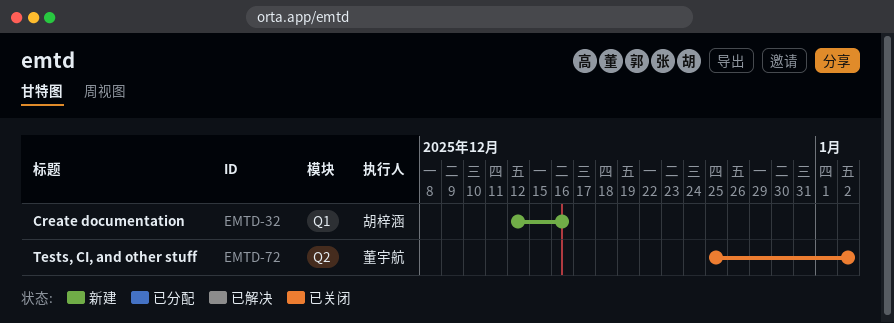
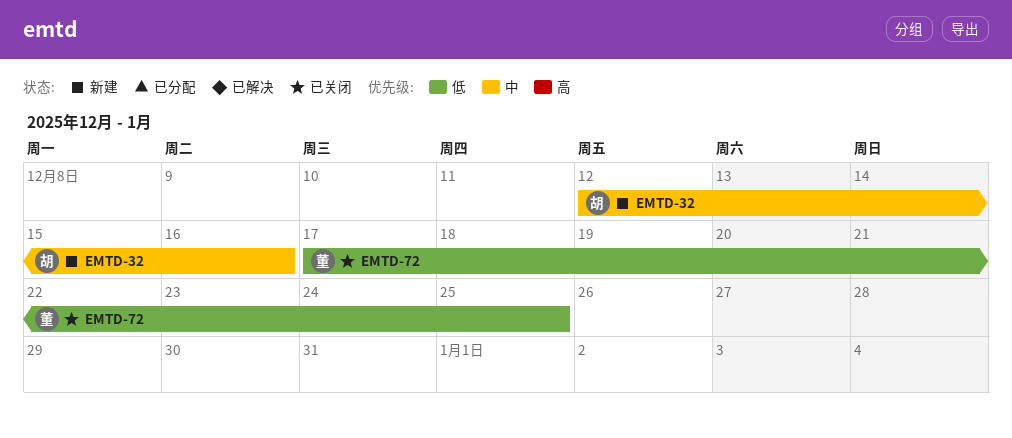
EMTD-72, start: Dec 25 -> Dec 17
EMTD-72, due: Jan 2 -> Dec 25

